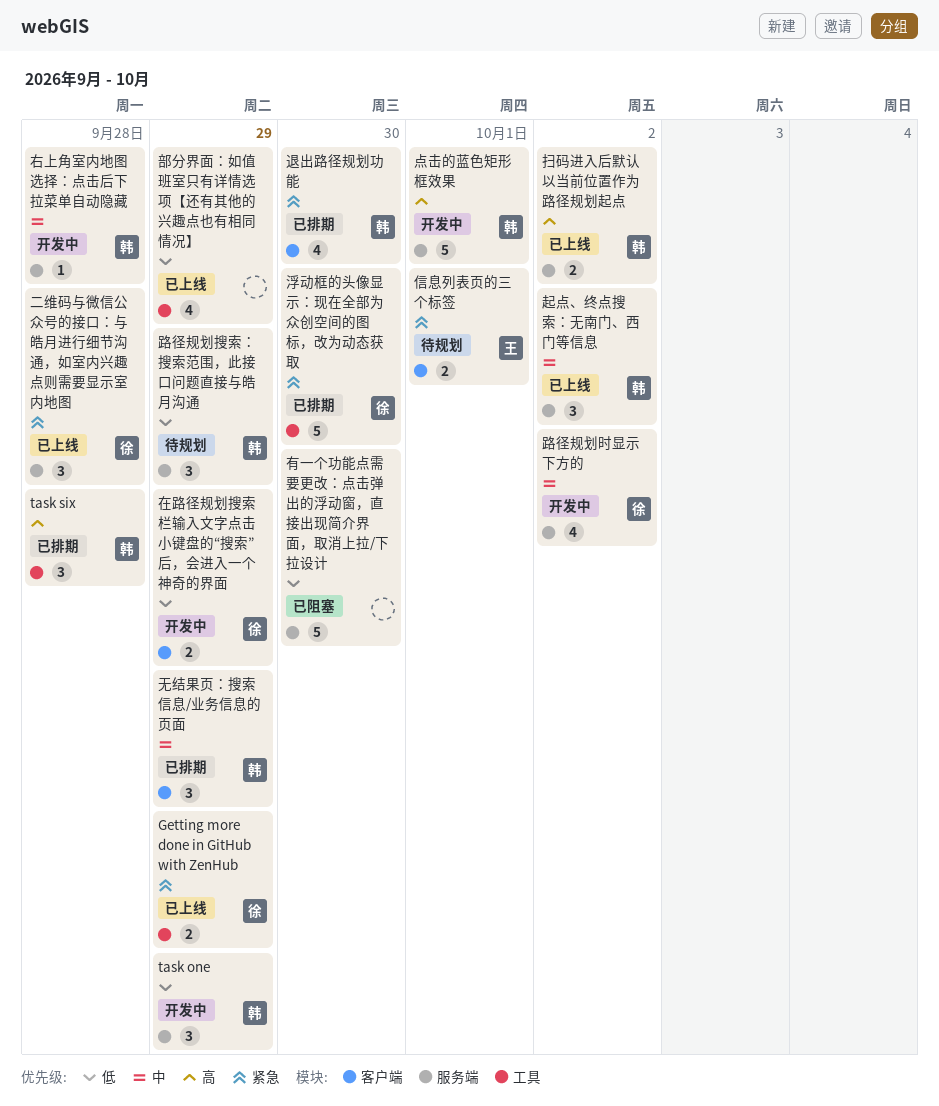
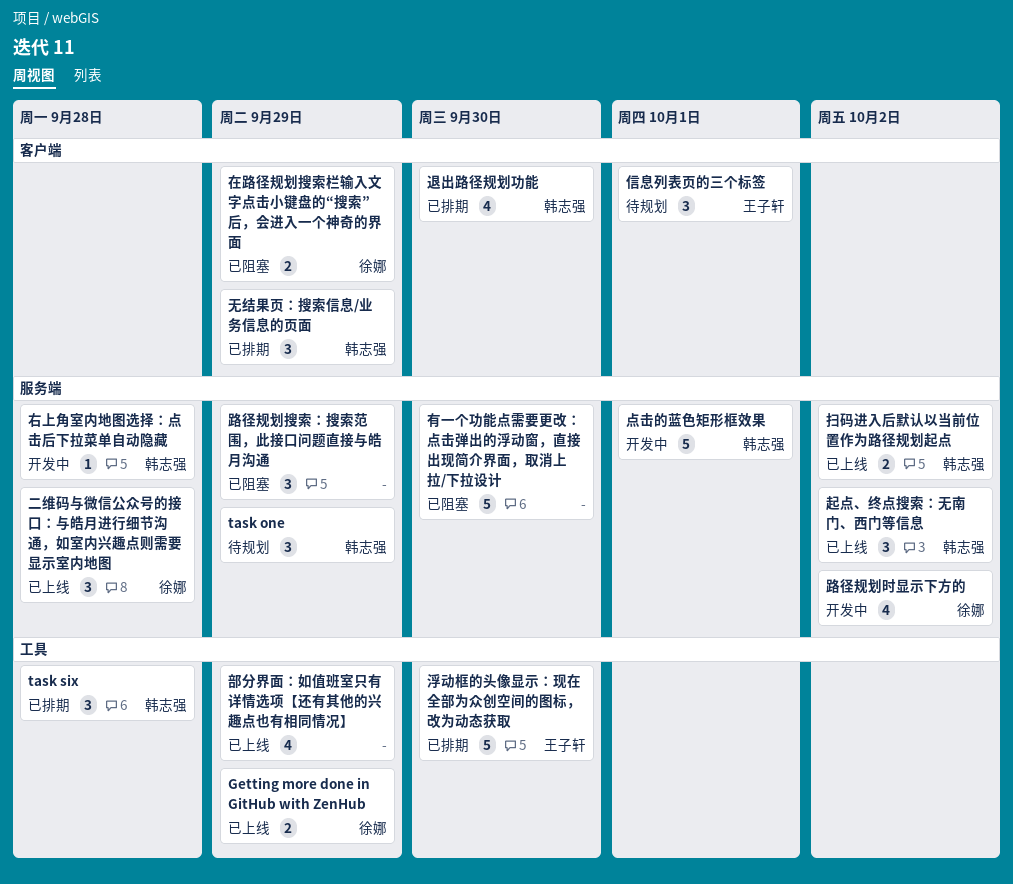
task one, status: 开发中 -> 待规划
信息列表页的三个标签, estimate: 2 -> 3
在路径规划搜索栏输入文字点击小键盘的“搜索”后，会进入一个神奇的界面, status: 开发中 -> 已阻塞
浮动框的头像显示：现在全部为众创空间的图标，改为动态获取, owner: 徐娜 -> 王子轩
路径规划搜索：搜索范围，此接口问题直接与皓月沟通, status: 待规划 -> 已阻塞
路径规划搜索：搜索范围，此接口问题直接与皓月沟通, owner: 韩志强 -> none

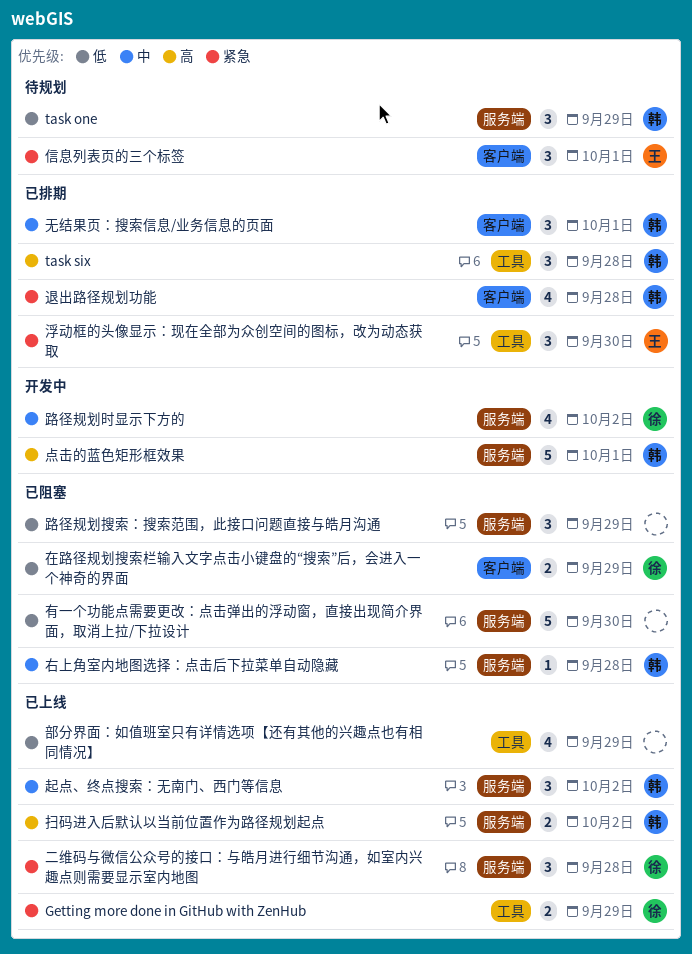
右上角室内地图选择：点击后下拉菜单自动隐藏, status: 开发中 -> 已阻塞
无结果页：搜索信息/业务信息的页面, due: Sep 29 -> Oct 1
浮动框的头像显示：现在全部为众创空间的图标，改为动态获取, estimate: 5 -> 3
退出路径规划功能, due: Sep 30 -> Sep 28

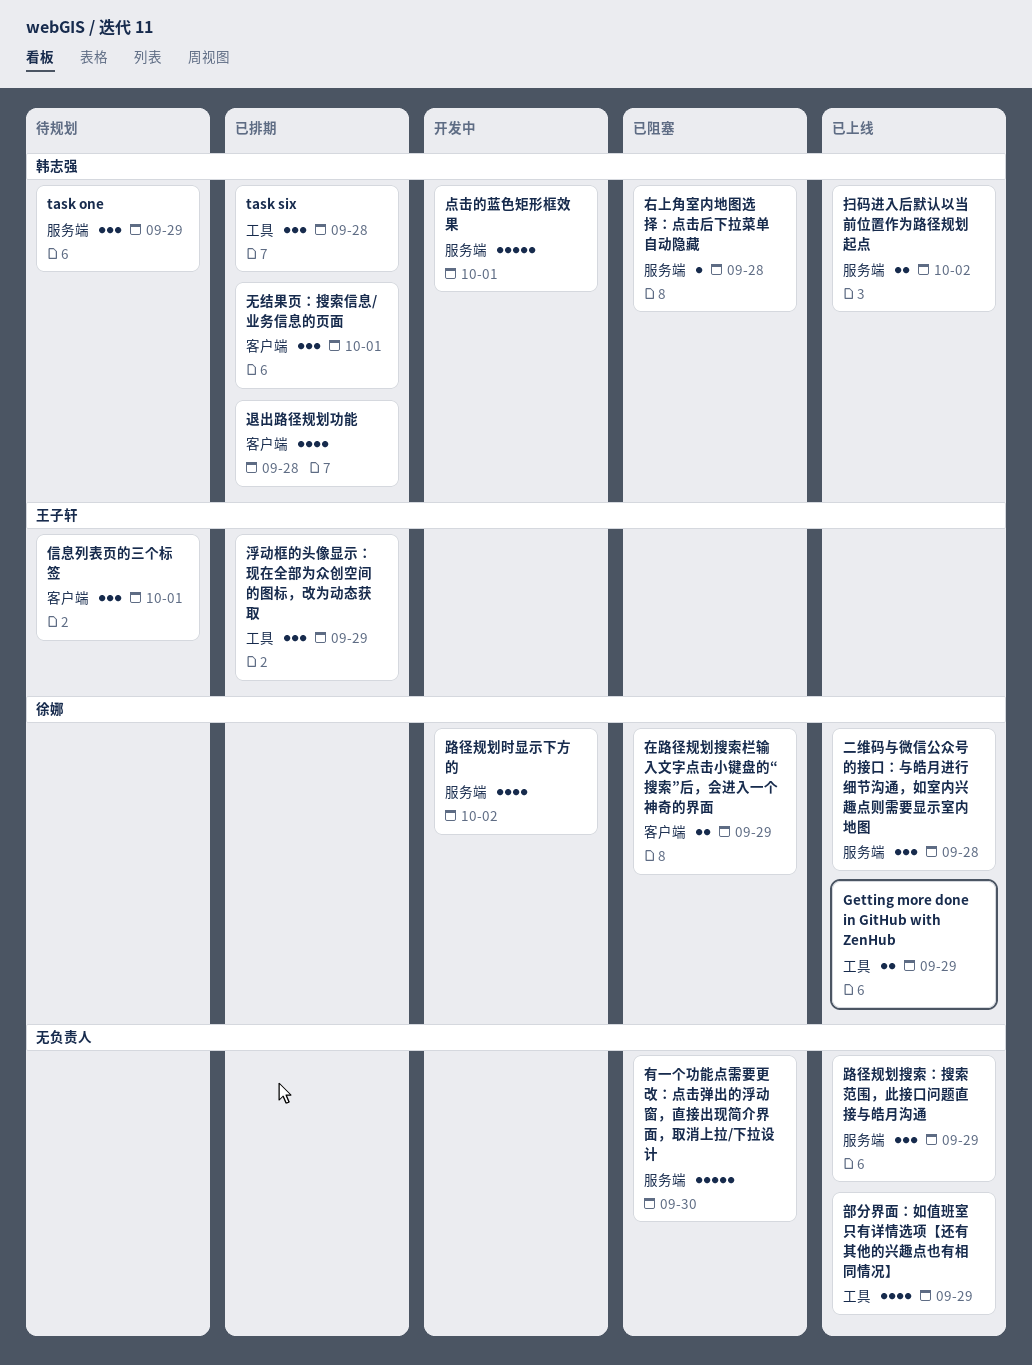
浮动框的头像显示：现在全部为众创空间的图标，改为动态获取, due: Sep 30 -> Sep 29
起点、终点搜索：无南门、西门等信息: present -> none
路径规划搜索：搜索范围，此接口问题直接与皓月沟通, status: 已阻塞 -> 已上线

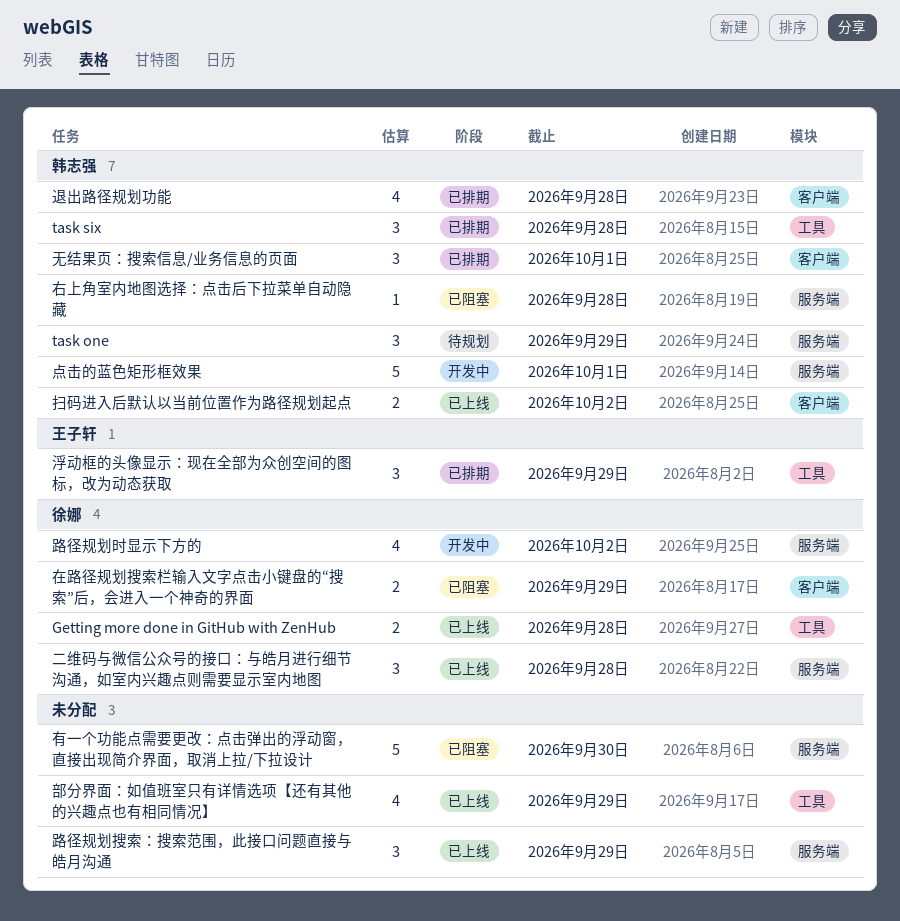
Getting more done in GitHub with ZenHub, due: Sep 29 -> Sep 28
信息列表页的三个标签: present -> none
扫码进入后默认以当前位置作为路径规划起点, label: 服务端 -> 客户端

